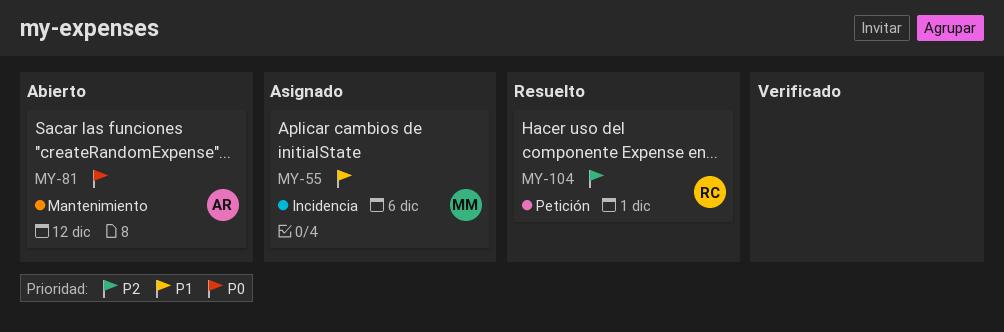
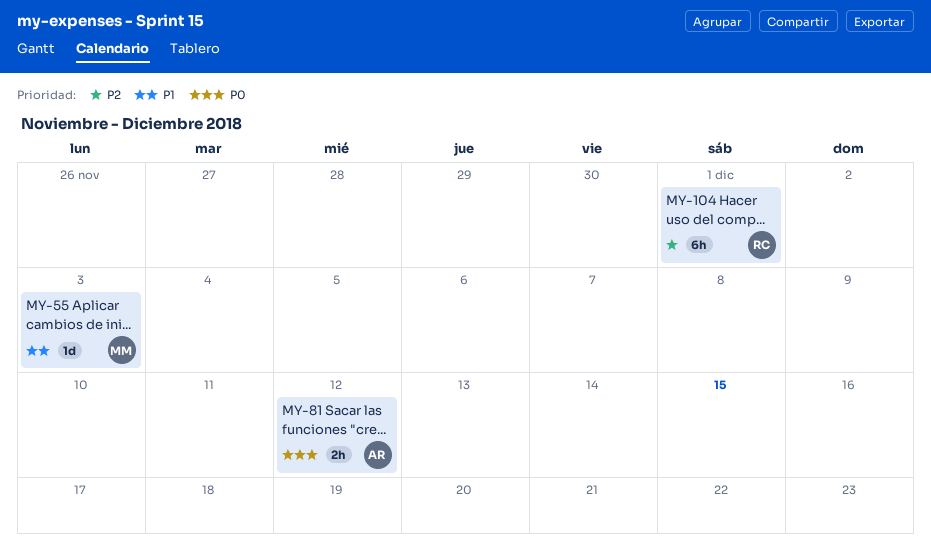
MY-55, due: Dec 6 -> Dec 3

